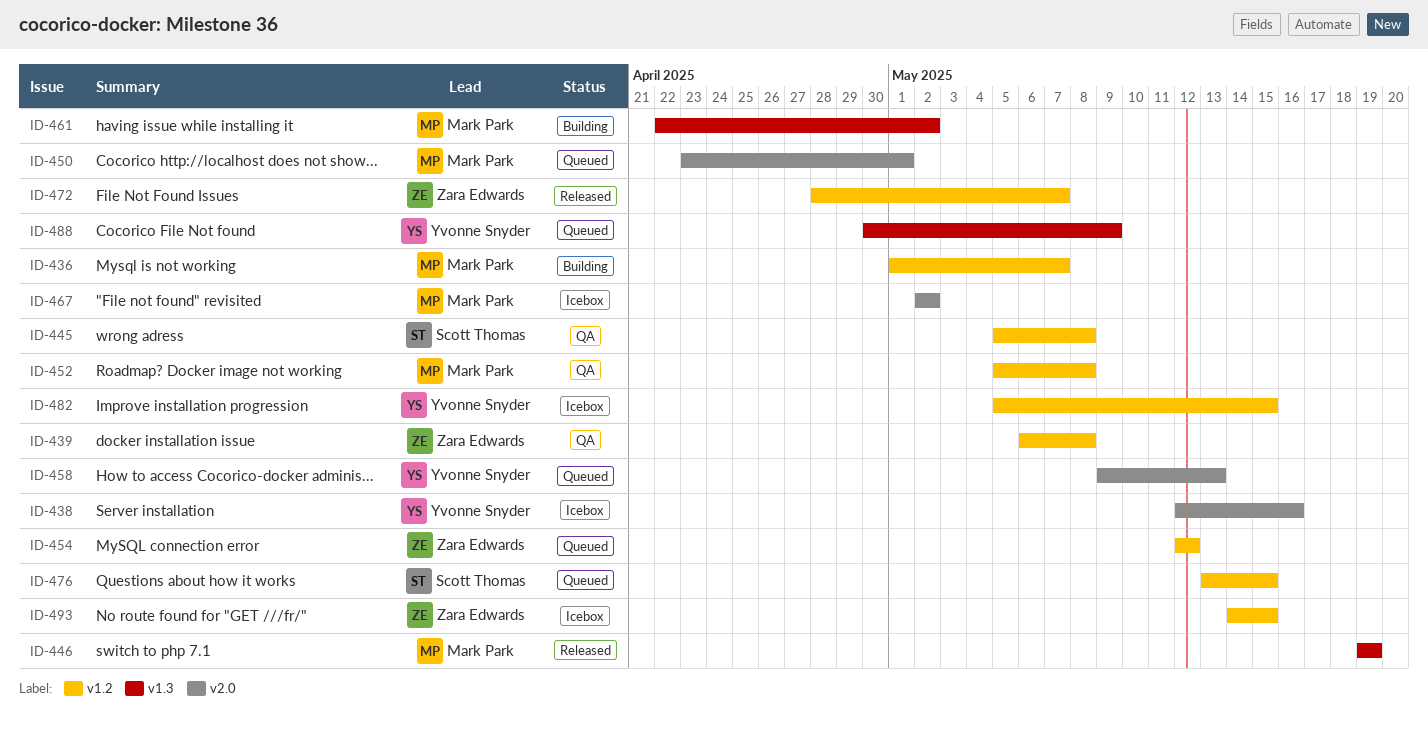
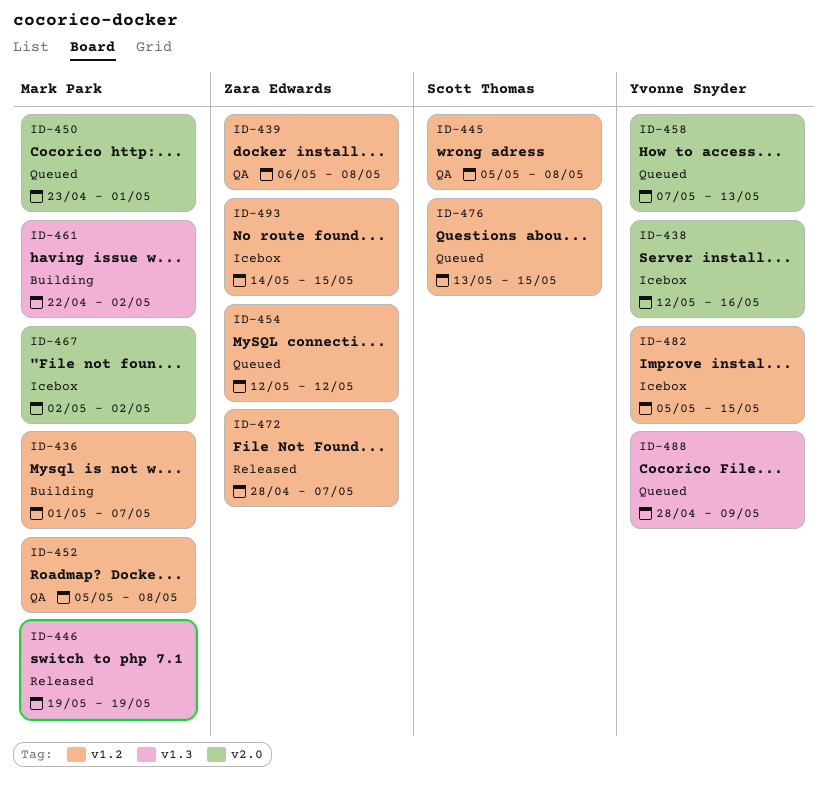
ID-458, start: May 9 -> May 7
ID-488, start: Apr 30 -> Apr 28

